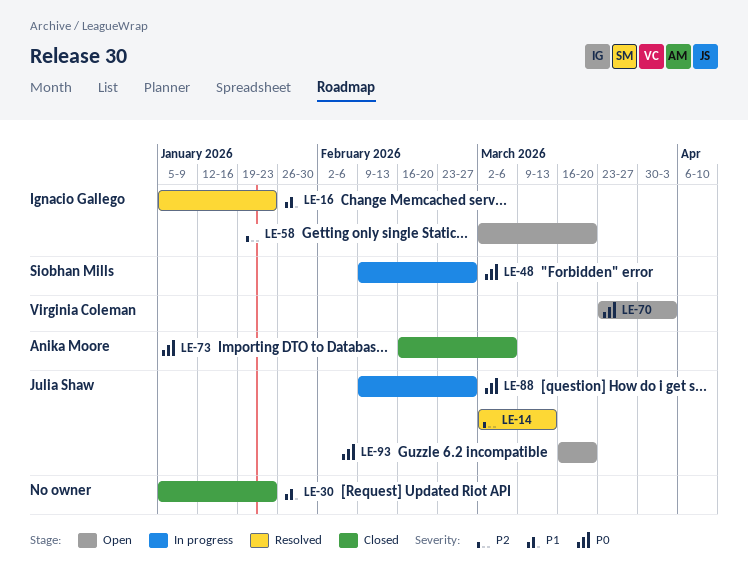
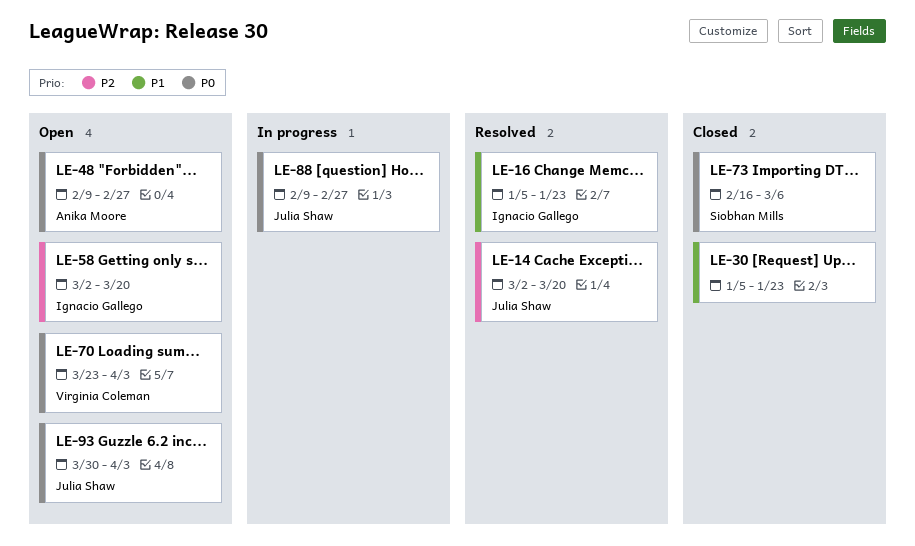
LE-14, due: Mar 13 -> Mar 20
LE-48, status: In progress -> Open
LE-48, owner: Siobhan Mills -> Anika Moore
LE-73, owner: Anika Moore -> Siobhan Mills
LE-93, start: Mar 16 -> Mar 30
LE-93, due: Mar 20 -> Apr 3

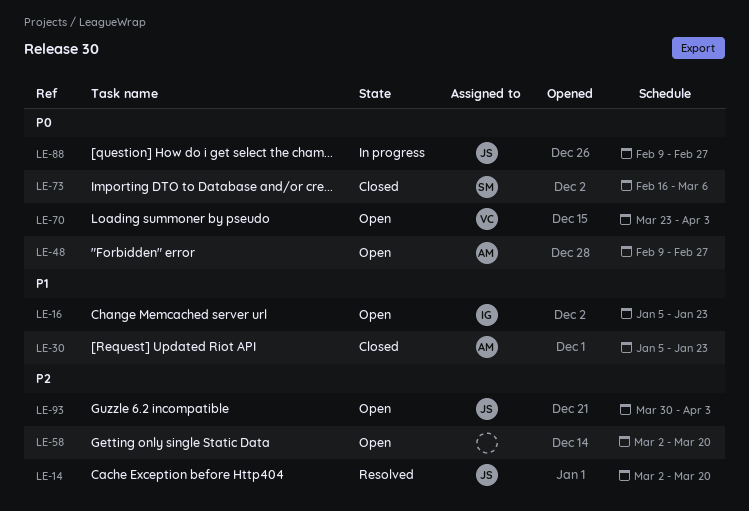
LE-16, status: Resolved -> Open
LE-30, owner: none -> Anika Moore
LE-58, owner: Ignacio Gallego -> none
LE-93, priority: P0 -> P2

